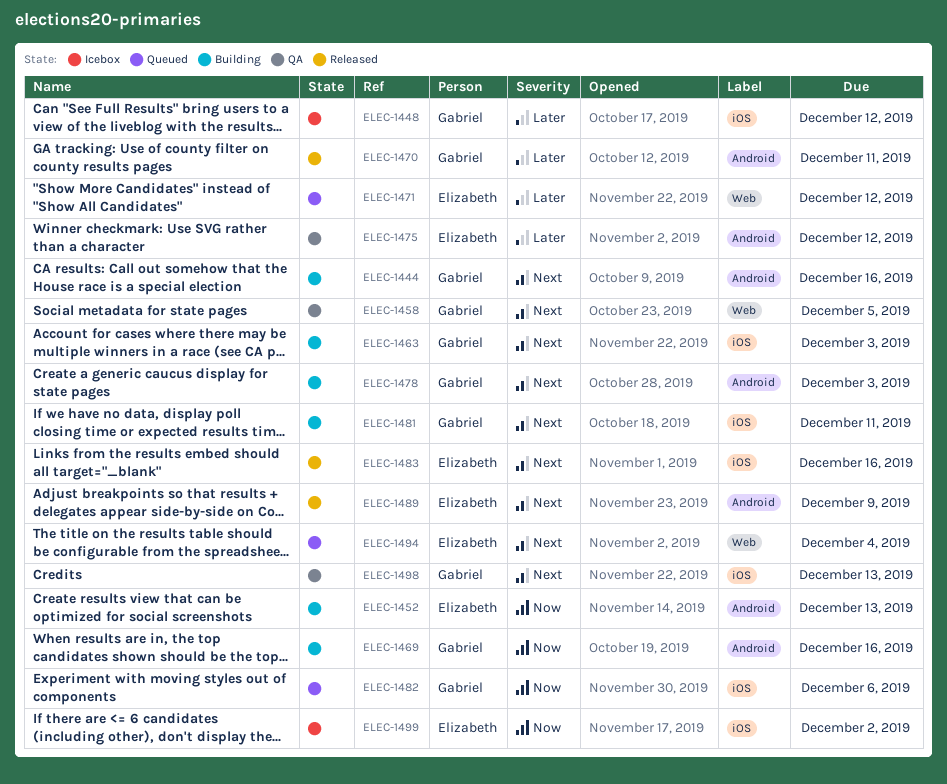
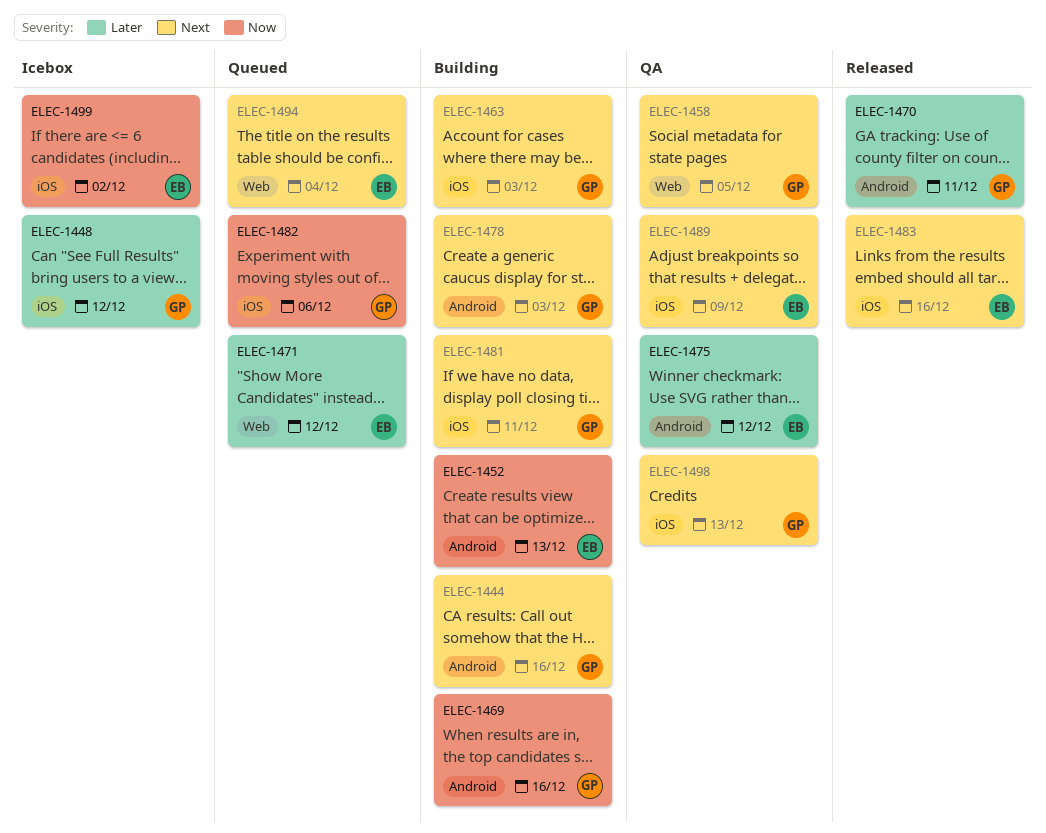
ELEC-1489, status: Released -> QA
ELEC-1489, label: Android -> iOS

